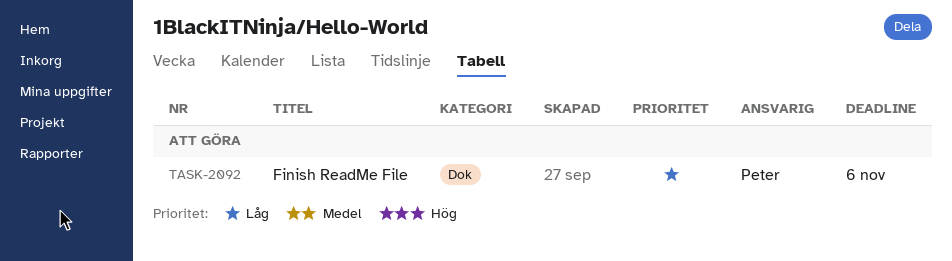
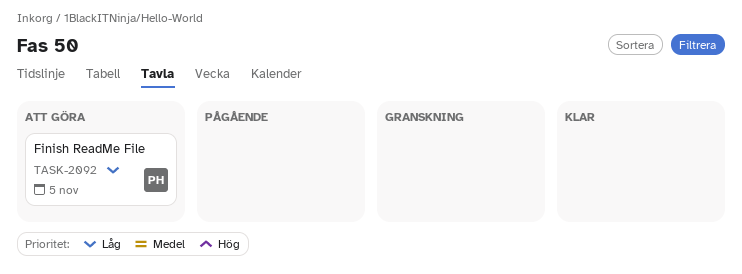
TASK-2092, due: Nov 6 -> Nov 5

